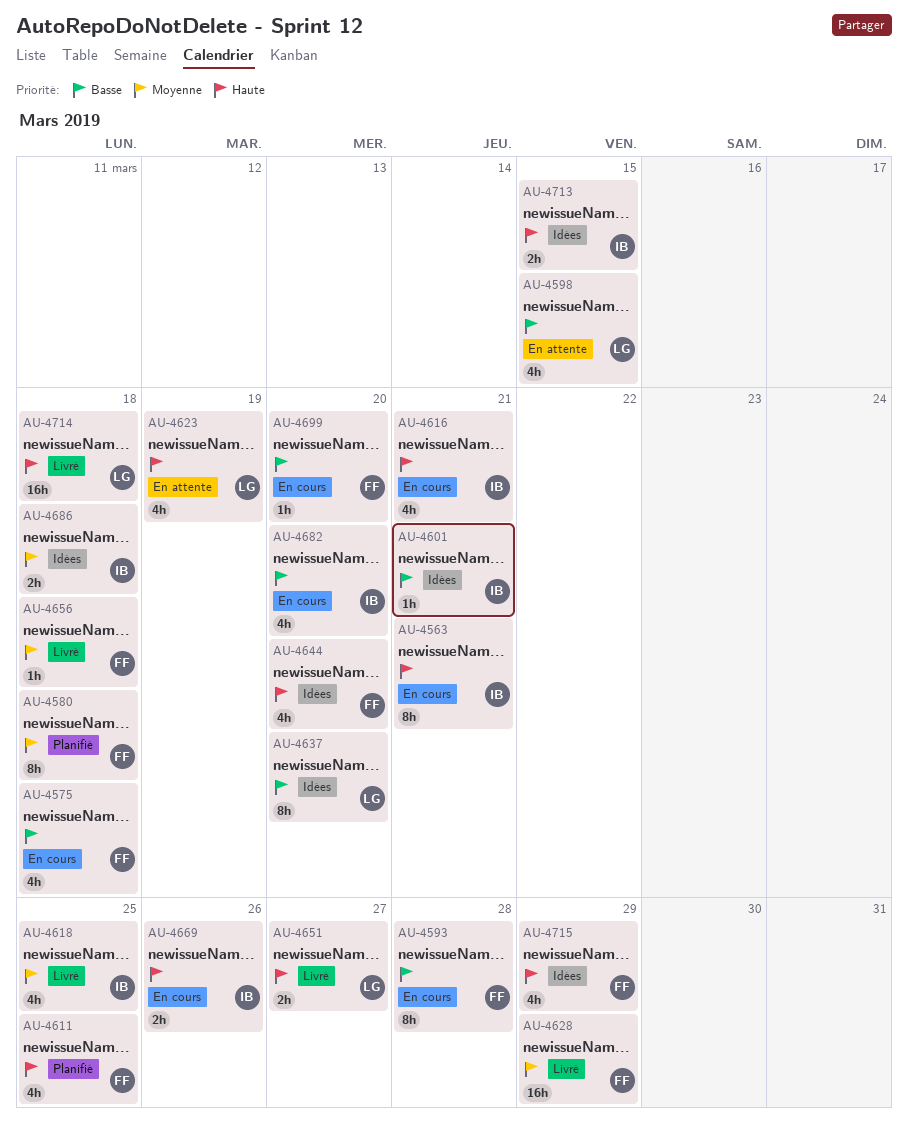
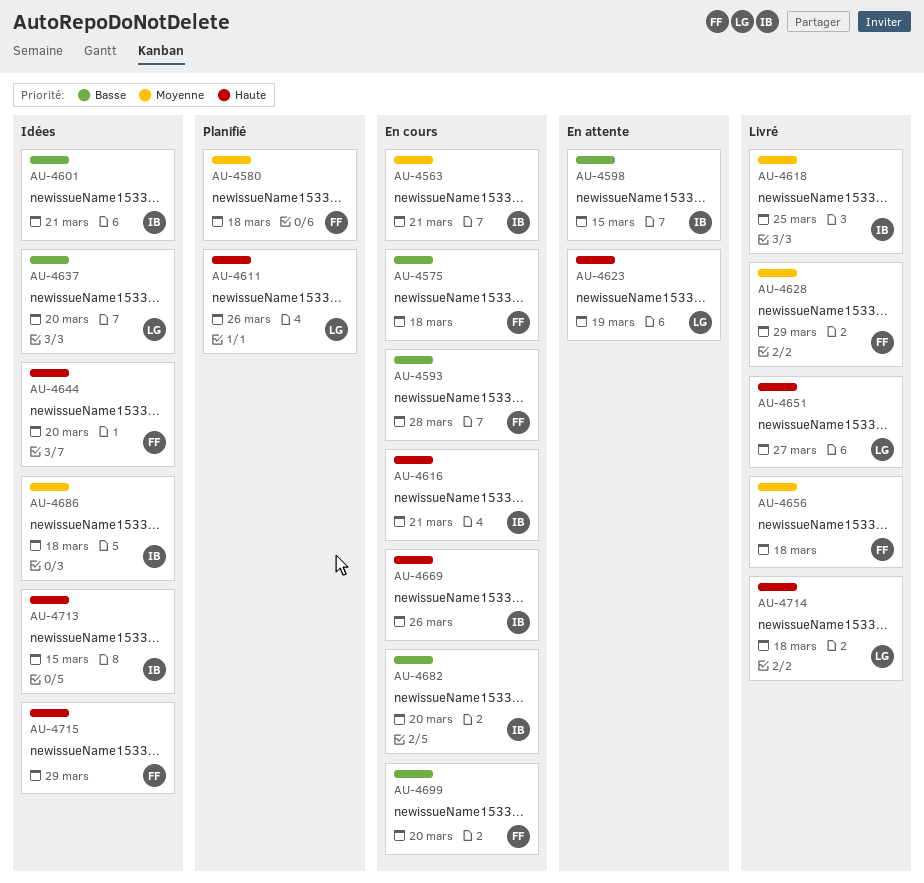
AU-4563, priority: Haute -> Moyenne
AU-4598, owner: LG -> IB
AU-4611, owner: FF -> LG
AU-4611, due: Mar 25 -> Mar 26

